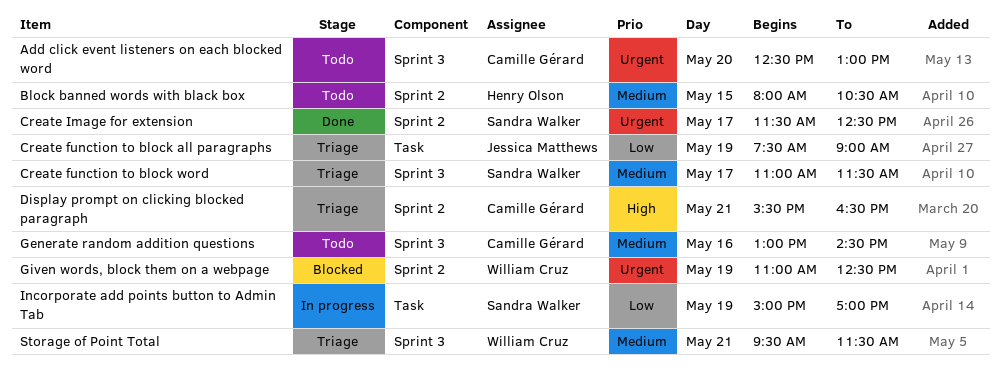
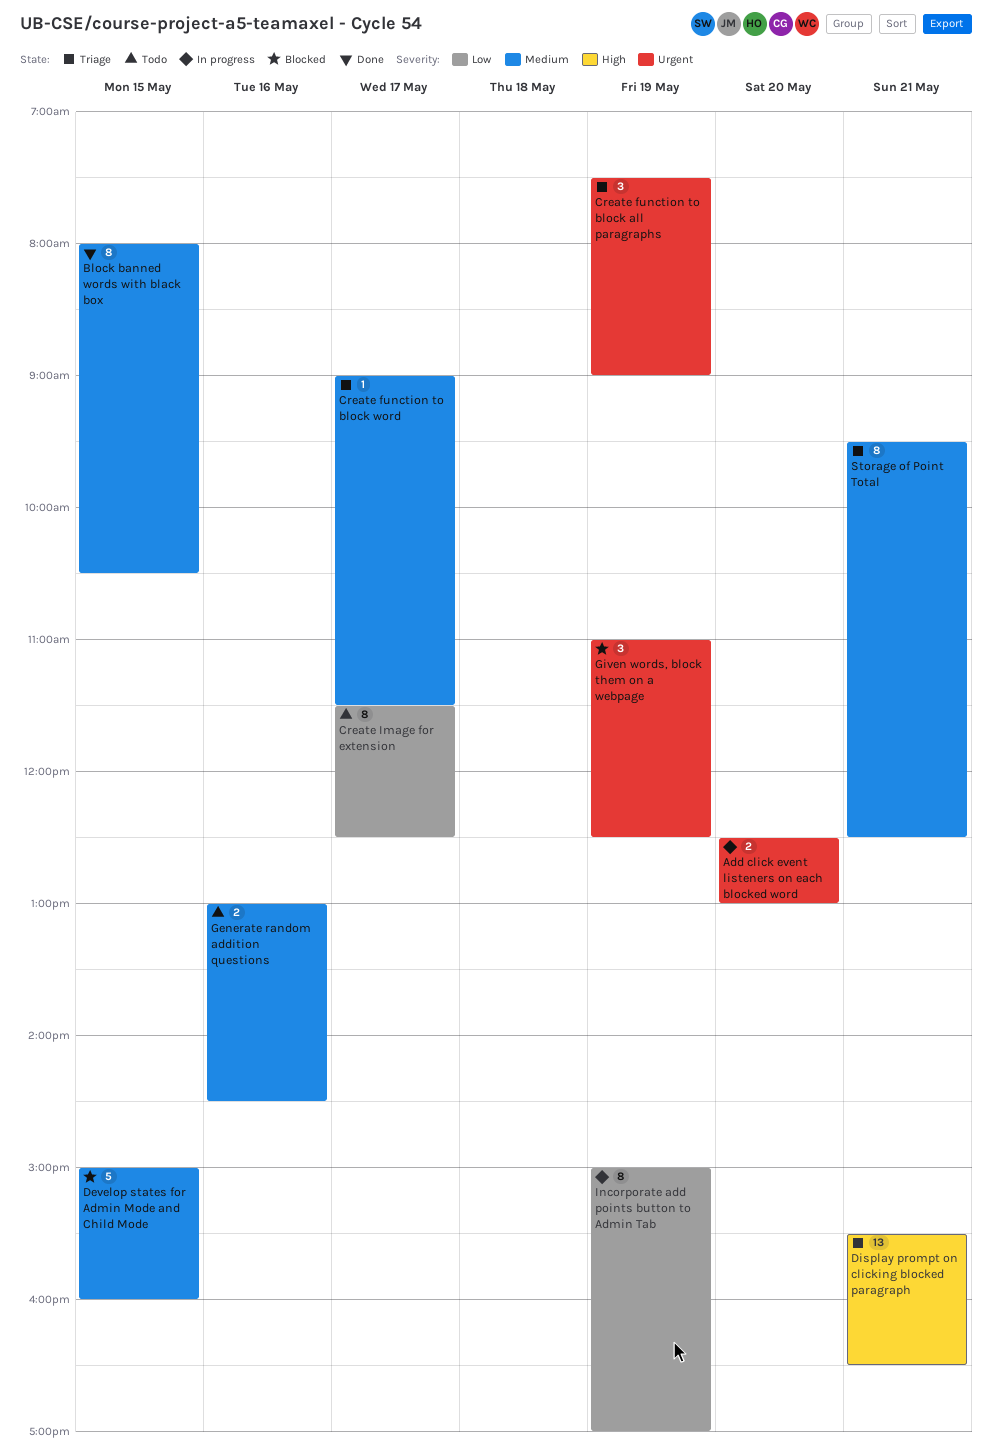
Add click event listeners on each blocked word, status: Todo -> In progress
Block banned words with black box, status: Todo -> Done
Create function to block all paragraphs, priority: Low -> Urgent
Create function to block word, begins: 11:00 -> 09:00
Create Image for extension, status: Done -> Todo
Create Image for extension, priority: Urgent -> Low
Develop states for Admin Mode and Child Mode: none -> present
Storage of Point Total, ends: 11:30 -> 12:30

